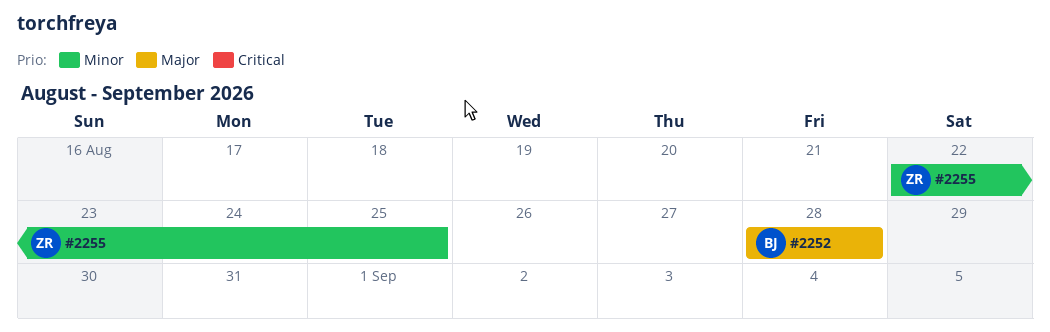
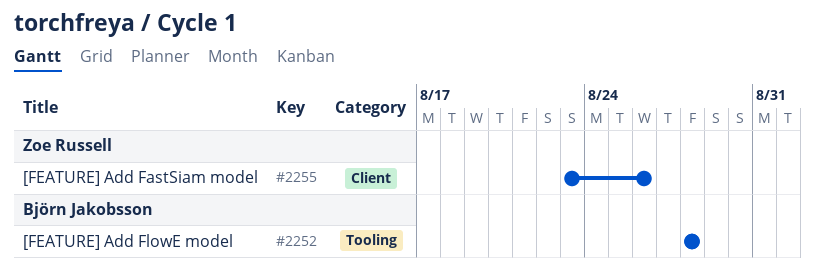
#2255, start: Aug 22 -> Aug 23
#2255, due: Aug 25 -> Aug 26

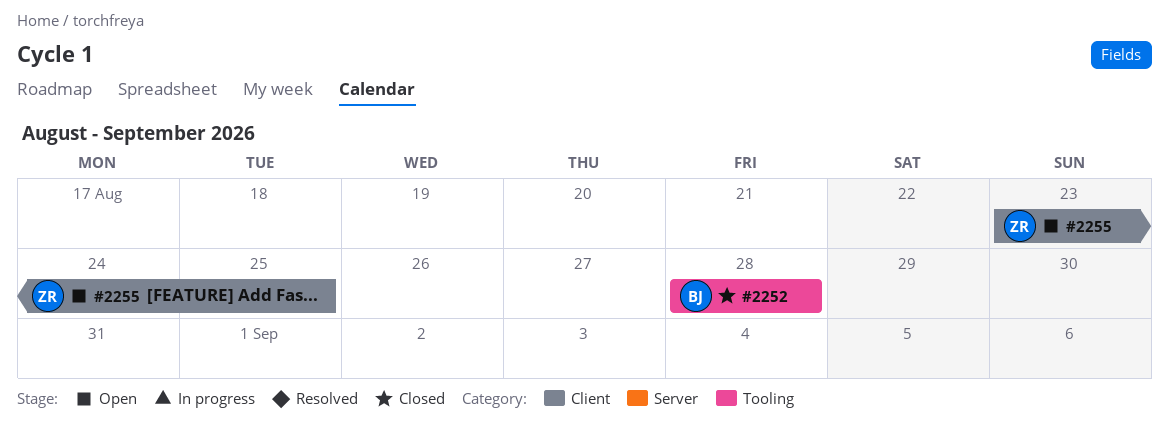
#2255, due: Aug 26 -> Aug 25

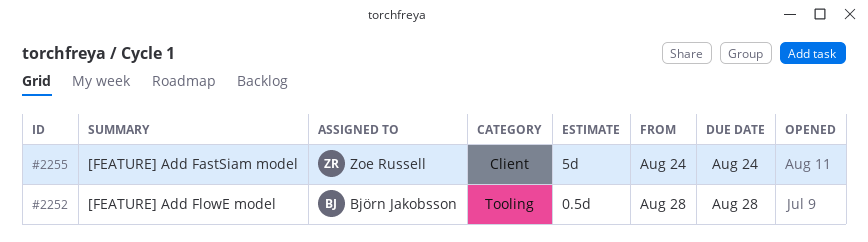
#2255, start: Aug 23 -> Aug 24
#2255, due: Aug 25 -> Aug 24

